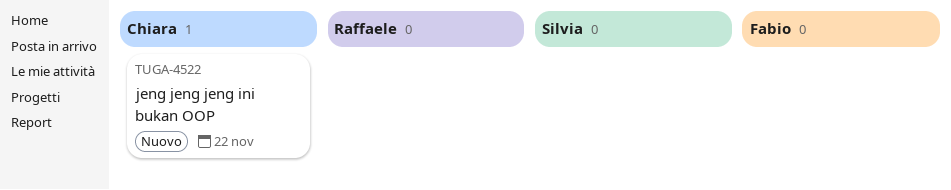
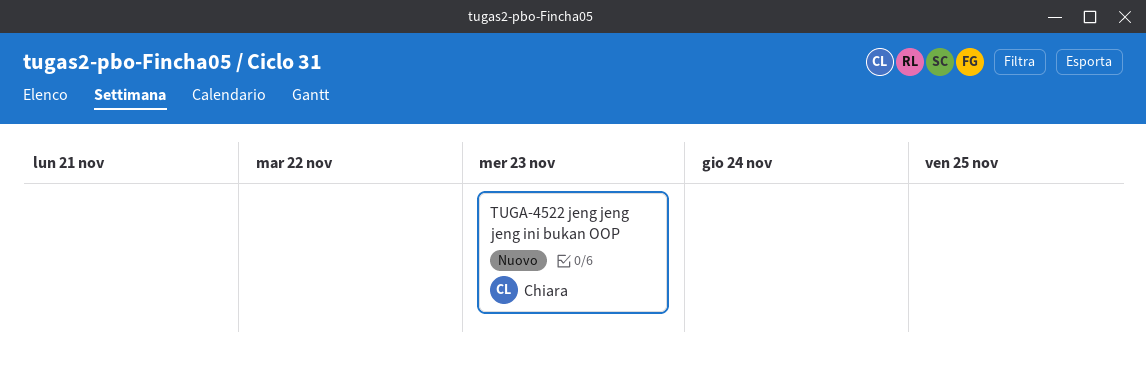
TUGA-4522, due: Nov 22 -> Nov 23

